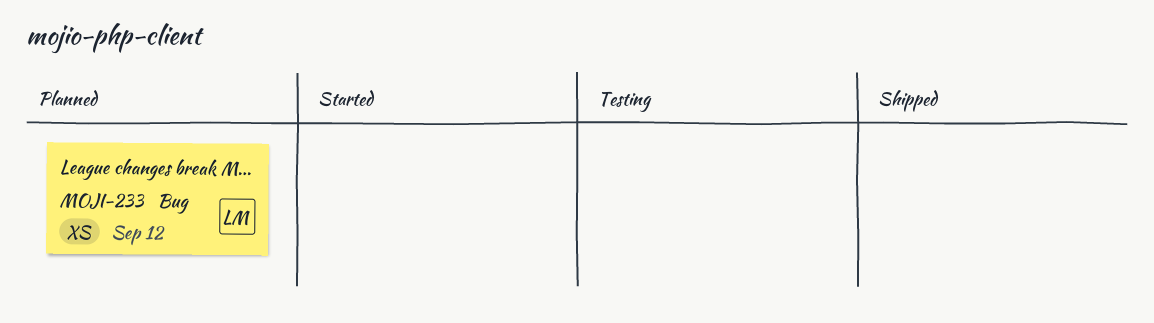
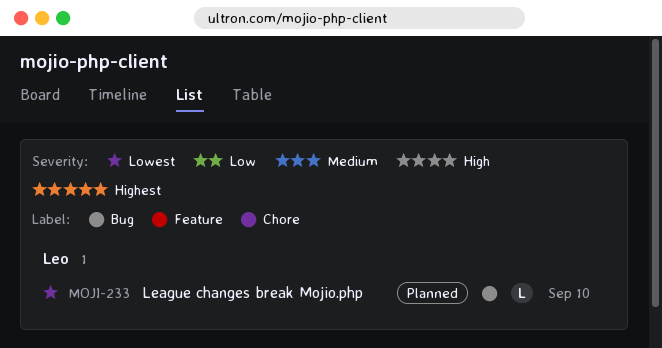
MOJI-233, estimate: XS -> L
MOJI-233, due: Sep 12 -> Sep 10

